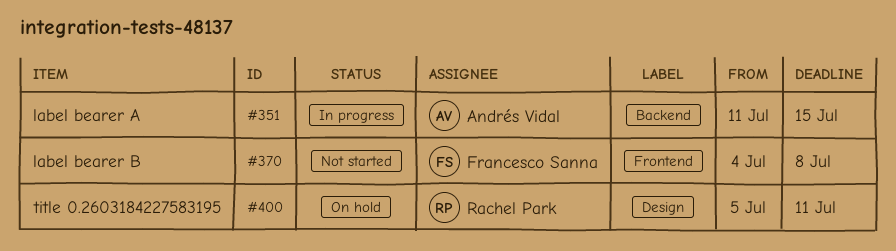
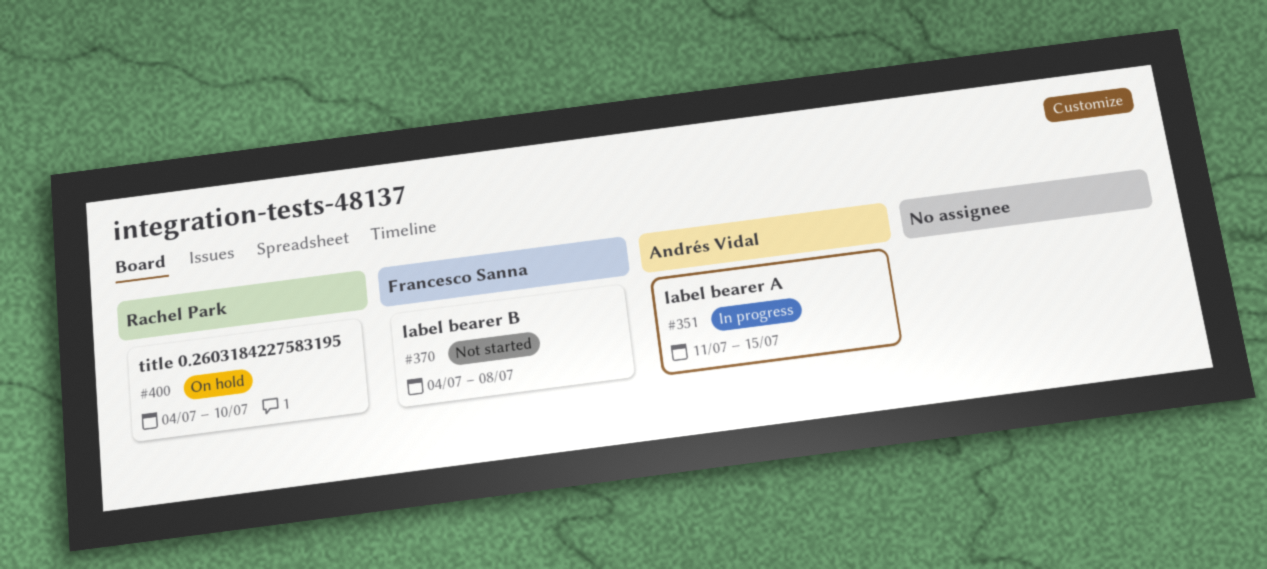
#400, start: Jul 5 -> Jul 4
#400, due: Jul 11 -> Jul 10

